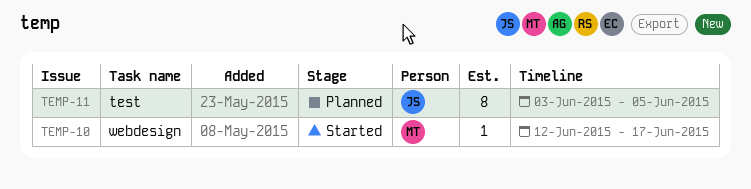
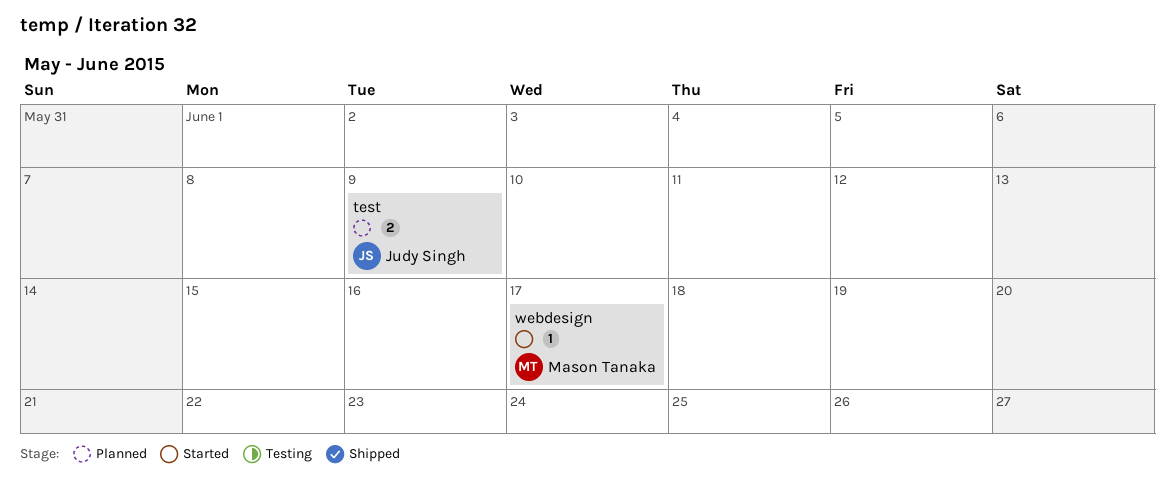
test, estimate: 8 -> 2
test, due: Jun 5 -> Jun 9

